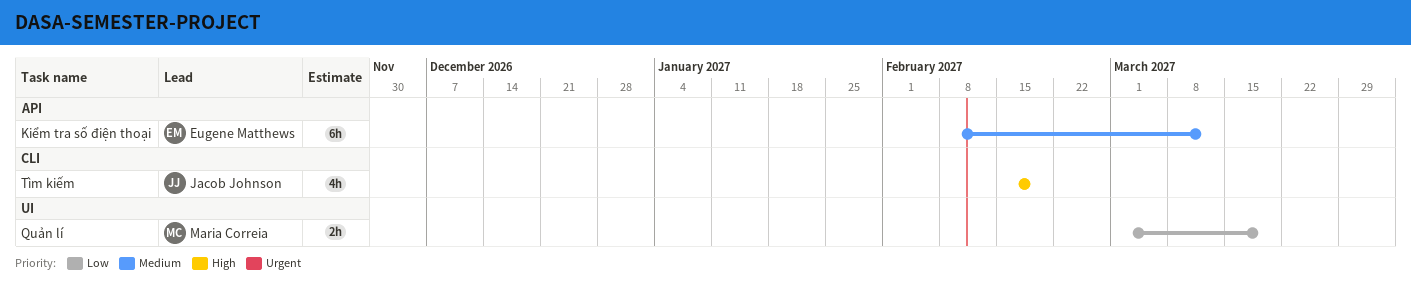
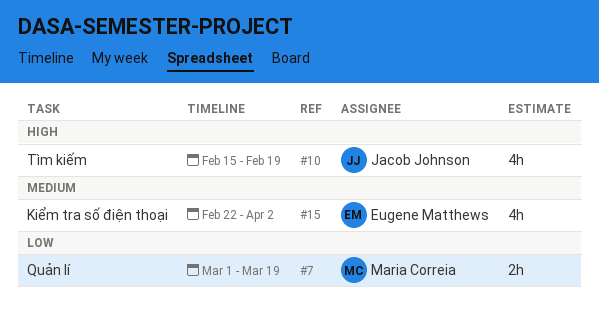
Kiểm tra số điện thoại, estimate: 6h -> 4h
Kiểm tra số điện thoại, start: Feb 8 -> Feb 22
Kiểm tra số điện thoại, due: Mar 12 -> Apr 2

